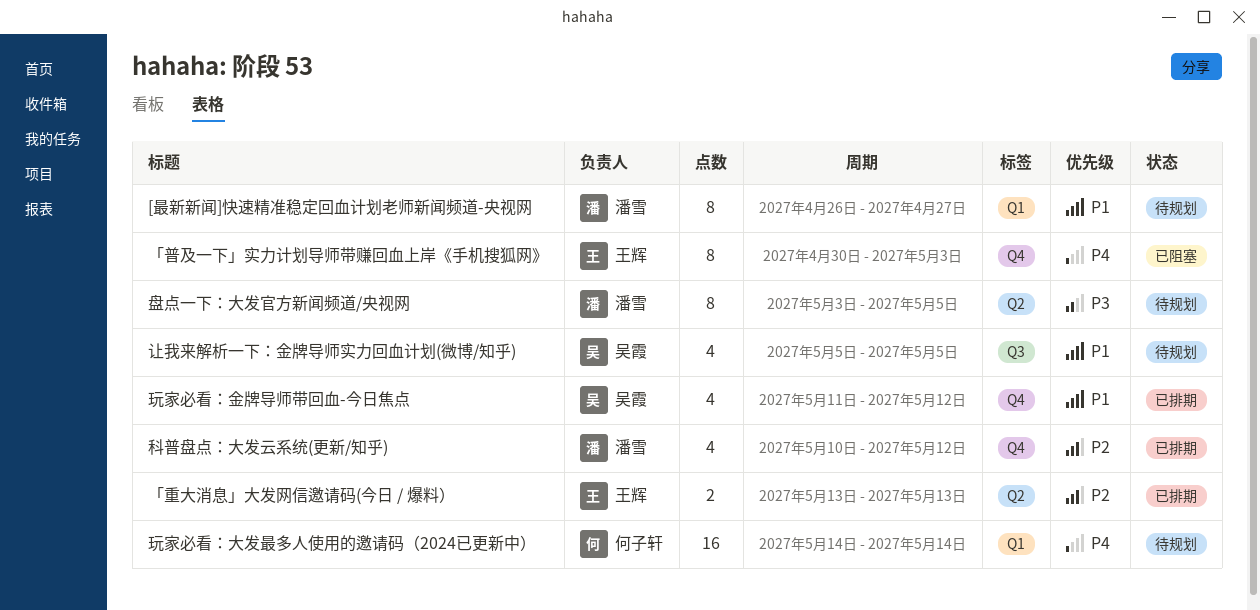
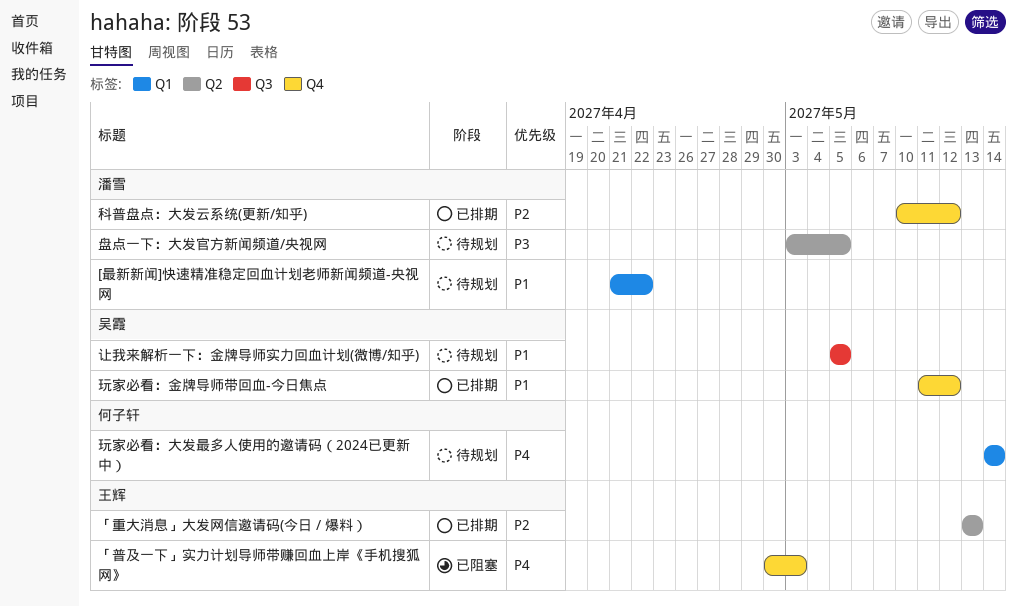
[最新新闻]快速精准稳定回血计划老师新闻频道-央视网, start: Apr 26 -> Apr 21
[最新新闻]快速精准稳定回血计划老师新闻频道-央视网, due: Apr 27 -> Apr 22

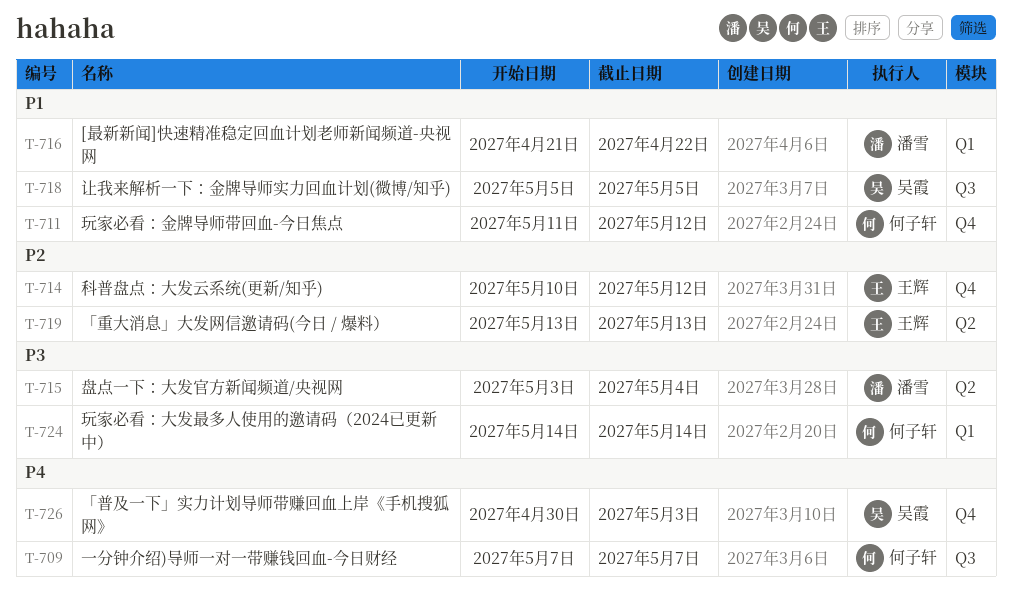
「普及一下」实力计划导师带赚回血上岸《手机搜狐网》, owner: 王辉 -> 吴霞
一分钟介绍)导师一对一带赚钱回血-今日财经: none -> present
玩家必看：大发最多人使用的邀请码（2024已更新中）, priority: P4 -> P3
玩家必看：金牌导师带回血-今日焦点, owner: 吴霞 -> 何子轩
盘点一下：大发官方新闻频道/央视网, due: May 5 -> May 4
科普盘点：大发云系统(更新/知乎), owner: 潘雪 -> 王辉

